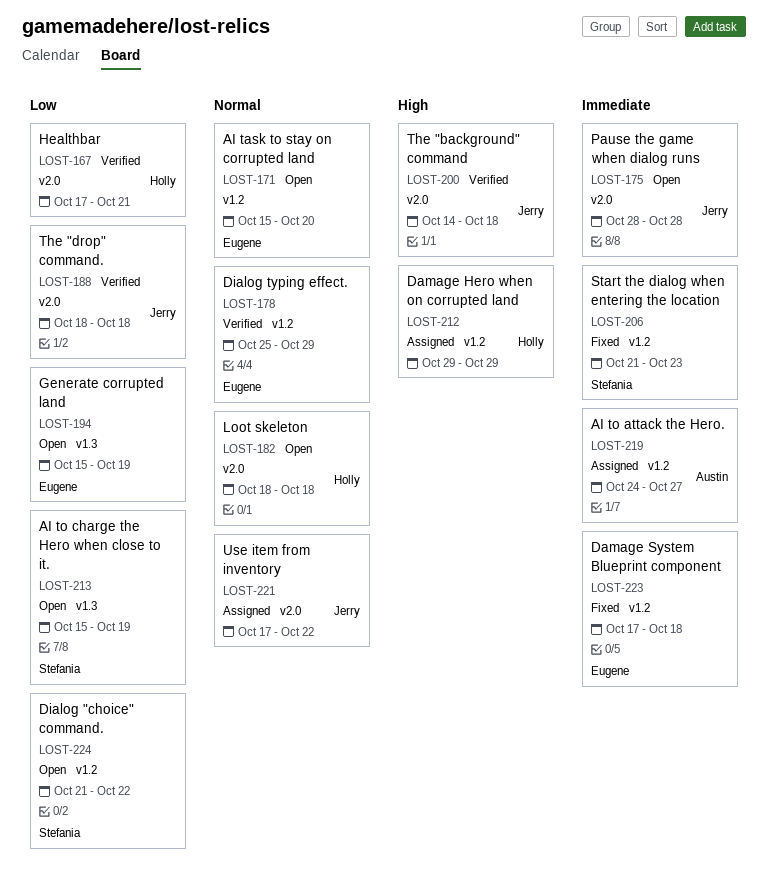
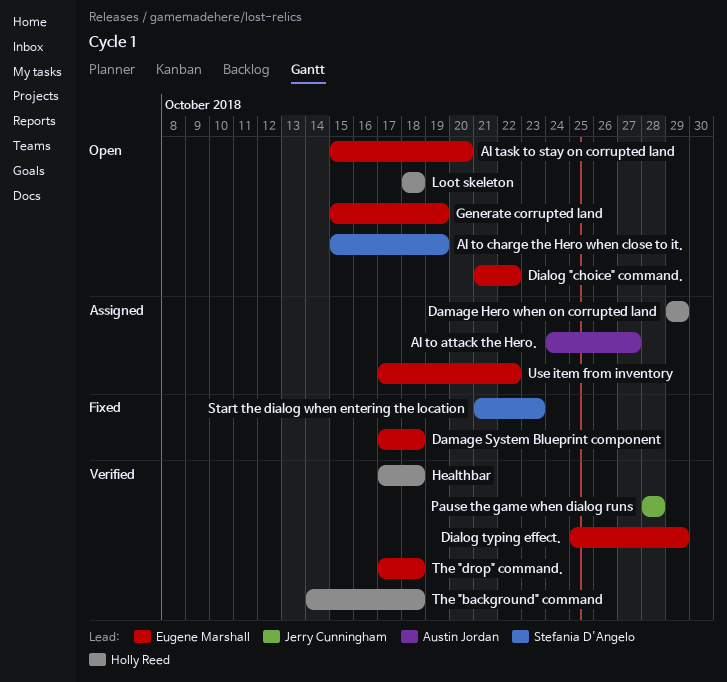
Dialog "choice" command., owner: Stefania D'Angelo -> Eugene Marshall
Healthbar, due: Oct 21 -> Oct 18
Pause the game when dialog runs, status: Open -> Verified
The "background" command, owner: Jerry Cunningham -> Holly Reed
The "drop" command., owner: Jerry Cunningham -> Eugene Marshall
The "drop" command., start: Oct 18 -> Oct 17
Use item from inventory, owner: Jerry Cunningham -> Eugene Marshall

